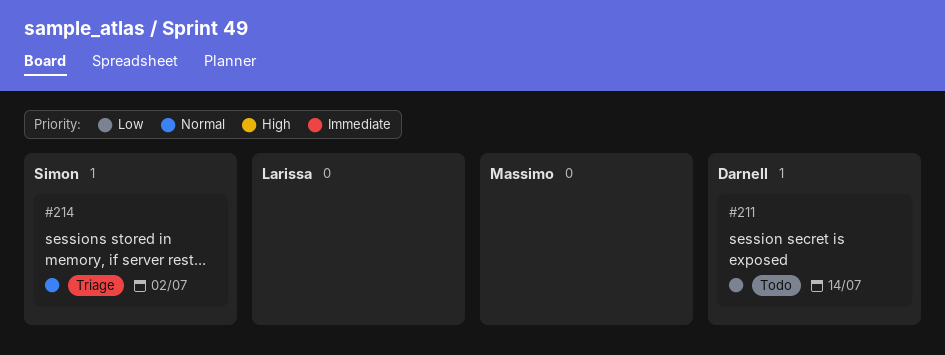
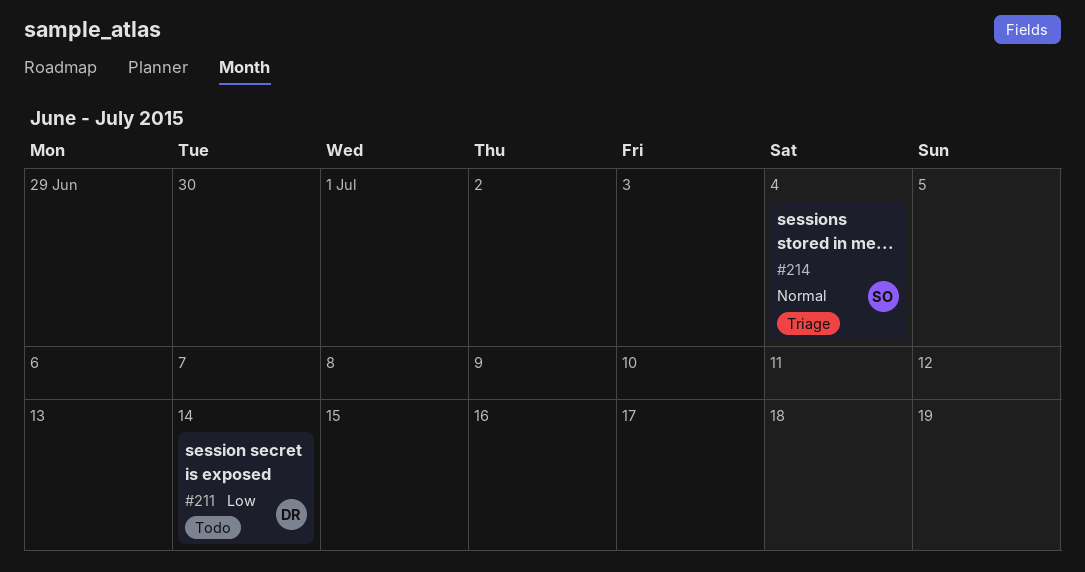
#214, due: Jul 2 -> Jul 4

